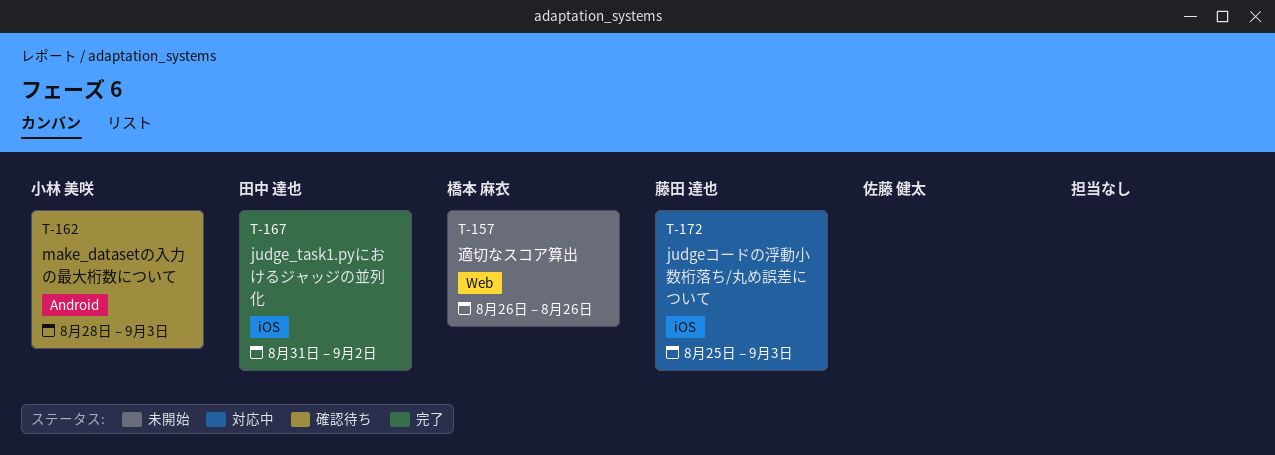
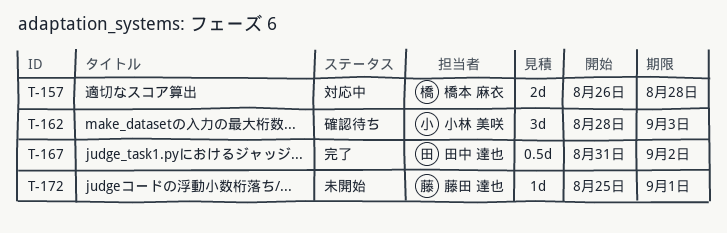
T-157, status: 未開始 -> 対応中
T-157, due: Aug 26 -> Aug 28
T-172, status: 対応中 -> 未開始
T-172, due: Sep 3 -> Sep 1

